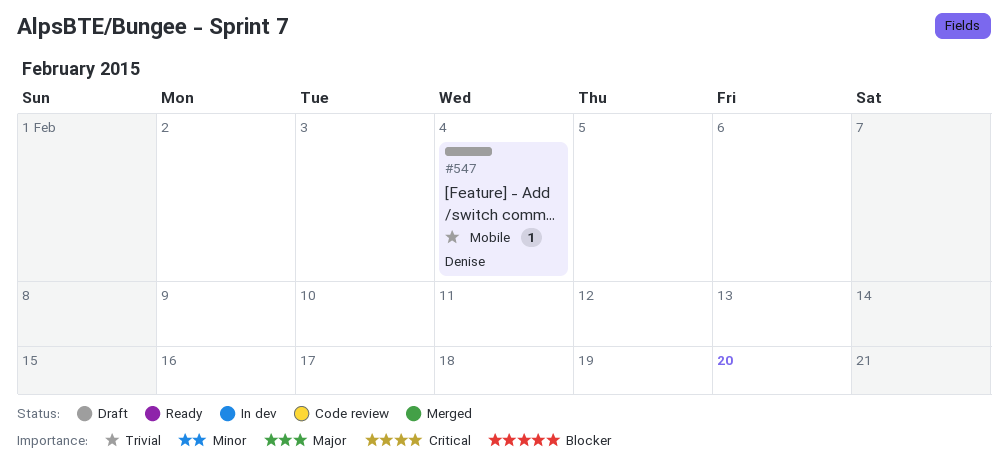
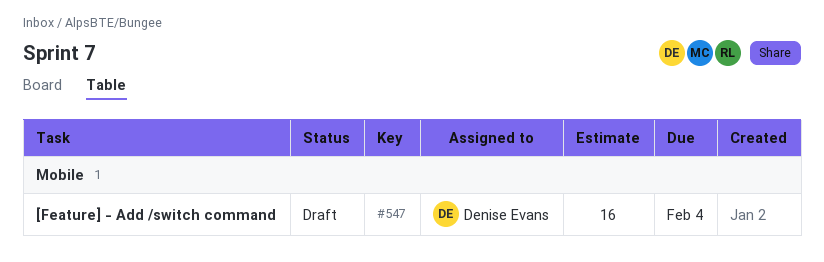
#547, estimate: 1 -> 16

